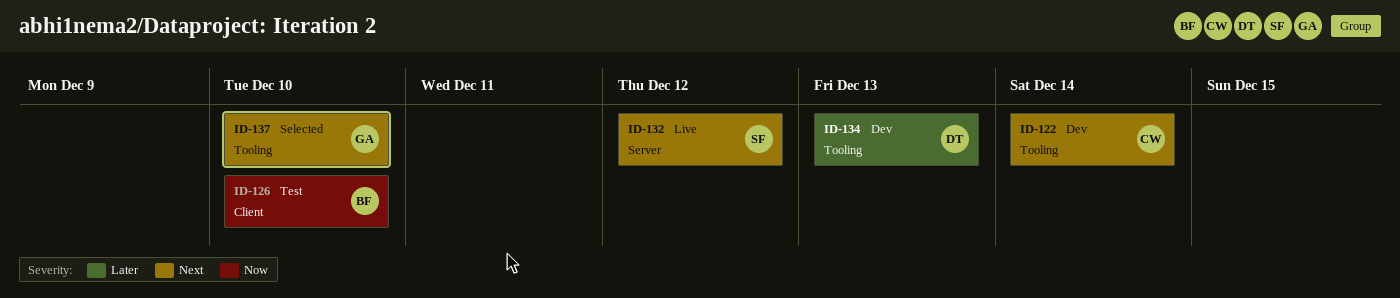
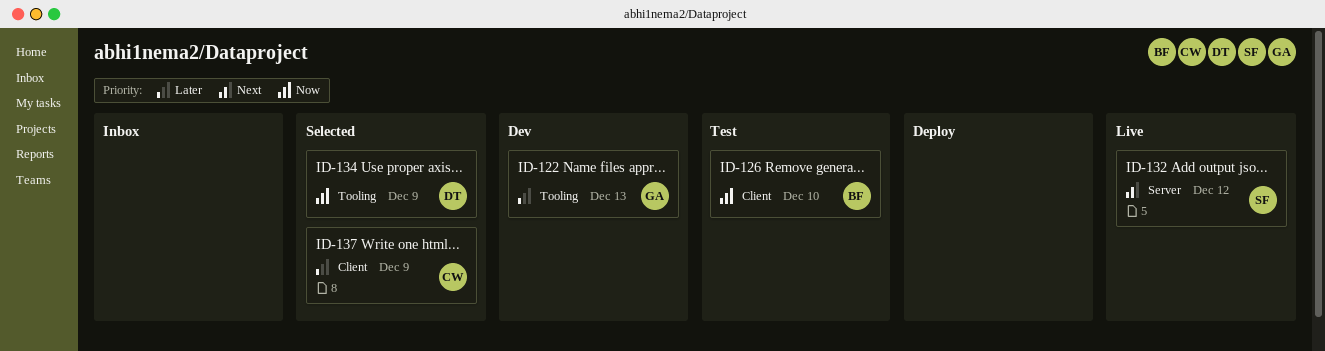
ID-122, owner: CW -> GA
ID-122, priority: Next -> Later
ID-122, due: Dec 14 -> Dec 13
ID-134, status: Dev -> Selected
ID-134, priority: Later -> Now
ID-134, due: Dec 13 -> Dec 9
ID-137, owner: GA -> CW
ID-137, priority: Next -> Later
ID-137, label: Tooling -> Client
ID-137, due: Dec 10 -> Dec 9

